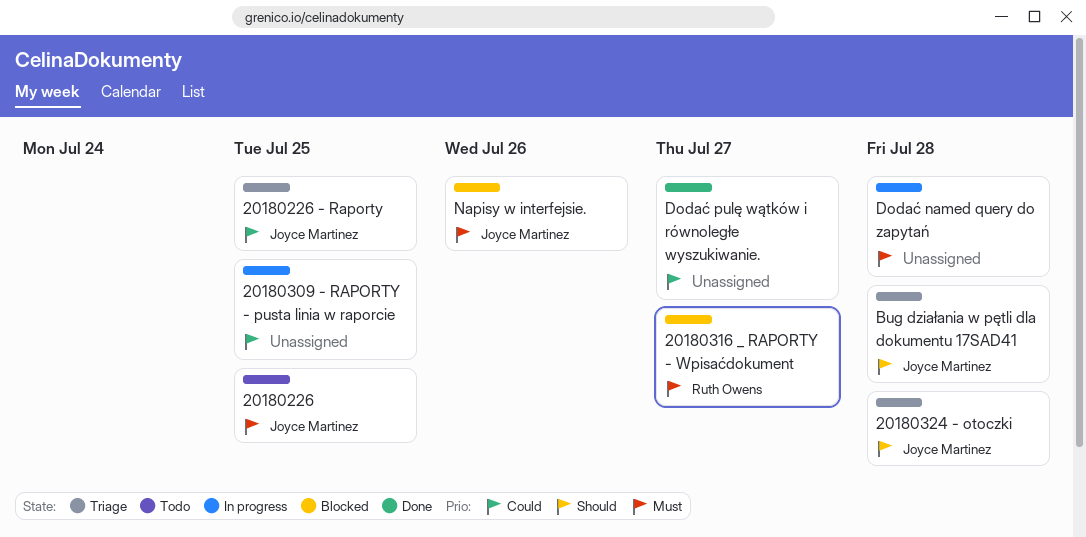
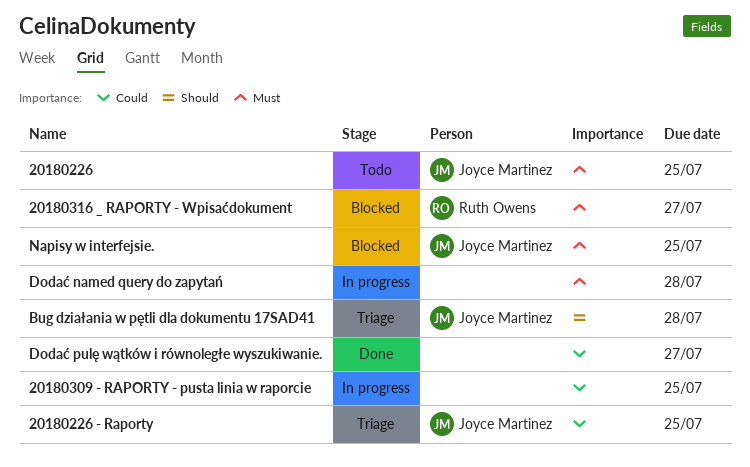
20180324 - otoczki: present -> none
Napisy w interfejsie., due: Jul 26 -> Jul 25

